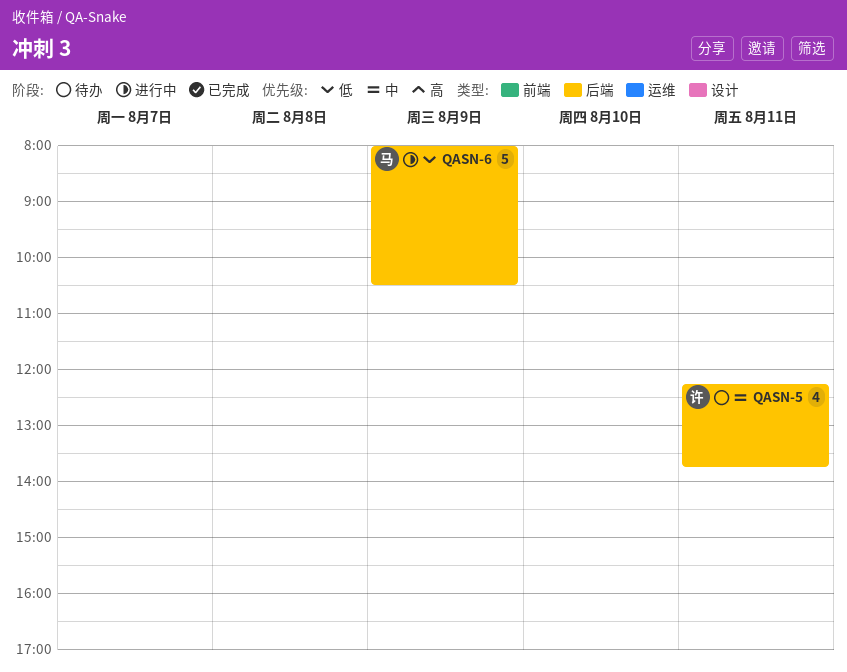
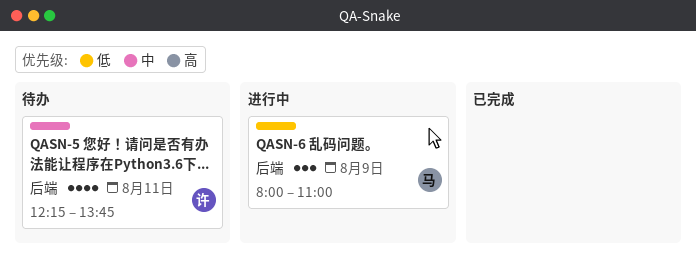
QASN-6, estimate: 5 -> 3
QASN-6, ends: 10:30 -> 11:00

